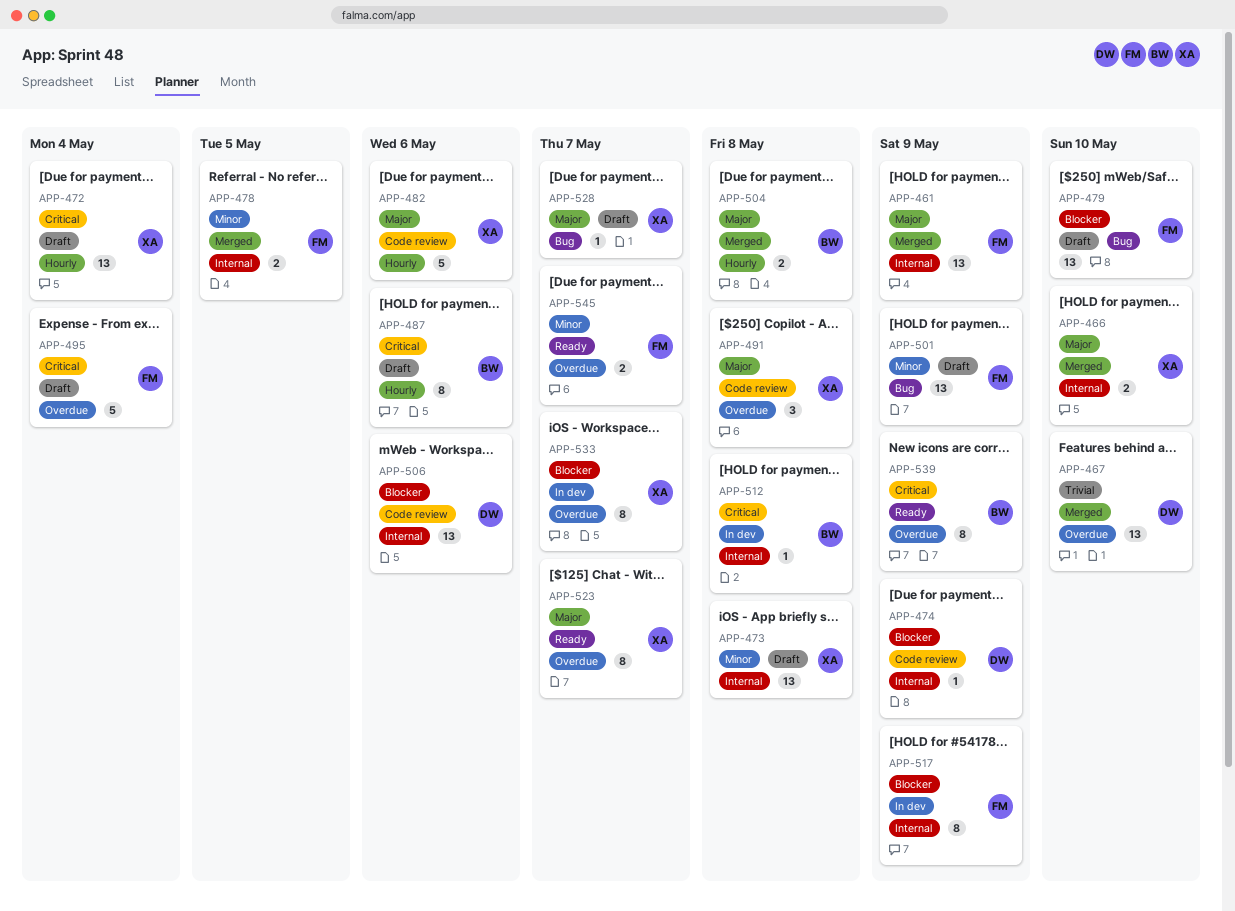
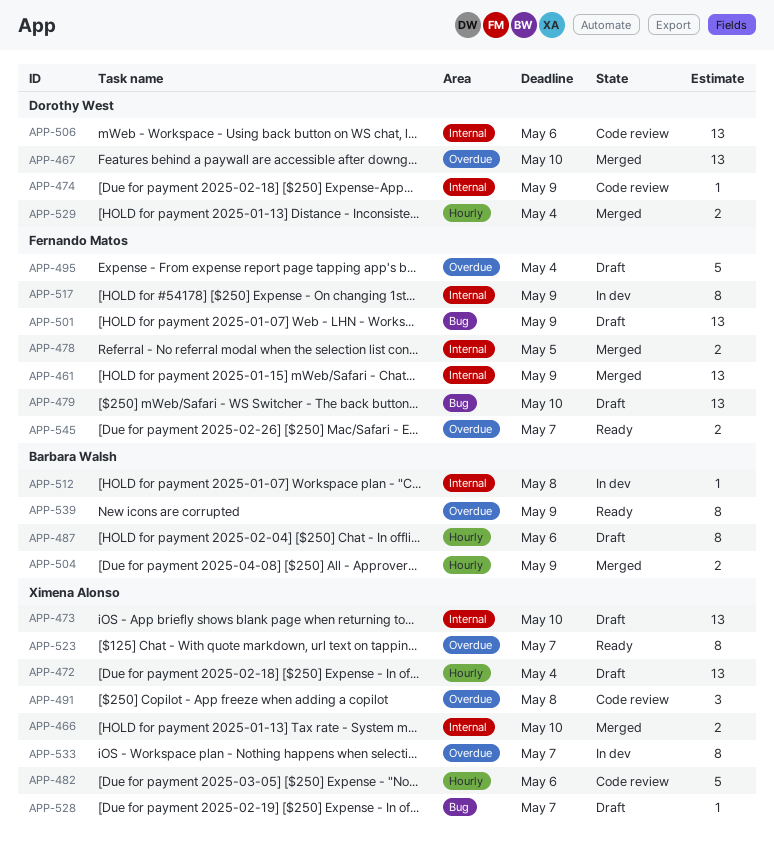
APP-473, due: May 8 -> May 10
APP-504, due: May 8 -> May 9
APP-529: none -> present

